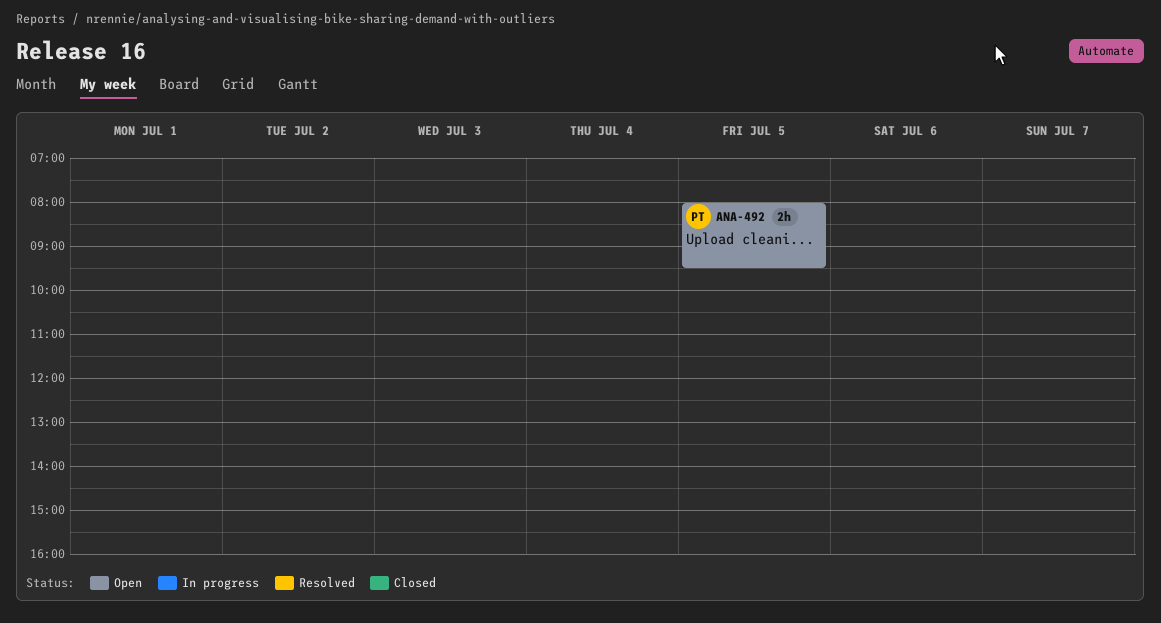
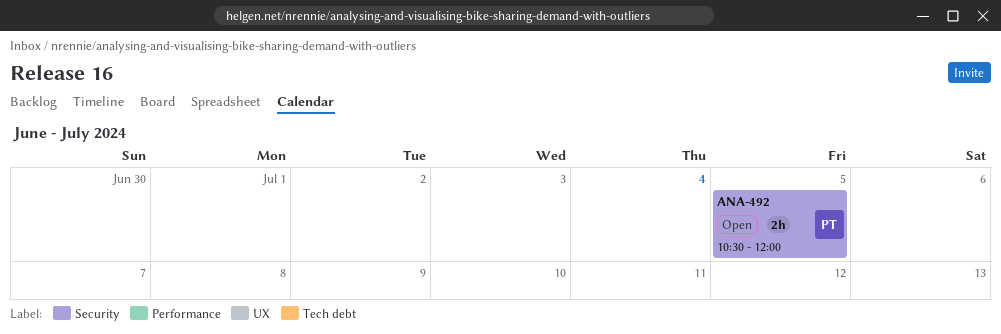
ANA-492, begins: 08:00 -> 10:30
ANA-492, ends: 09:30 -> 12:00

